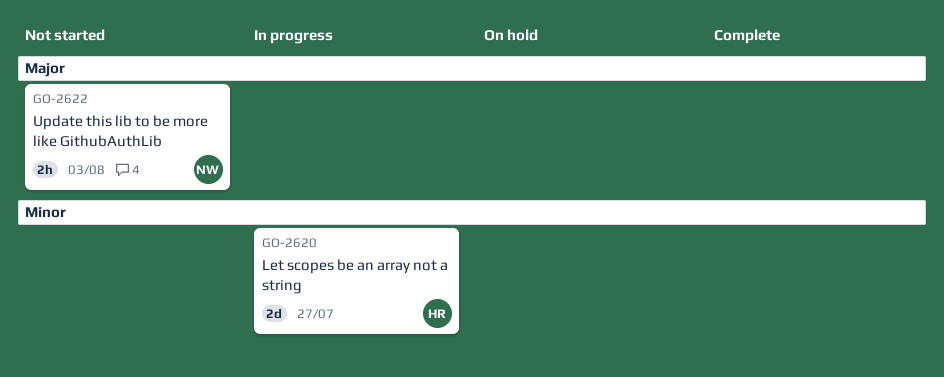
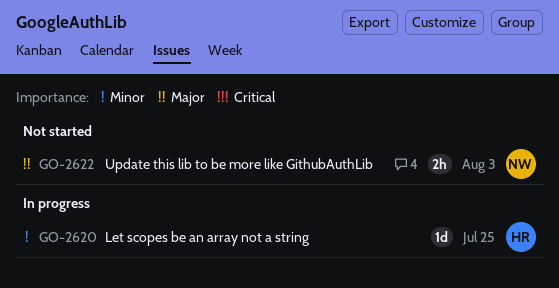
GO-2620, estimate: 2d -> 1d
GO-2620, due: Jul 27 -> Jul 25

